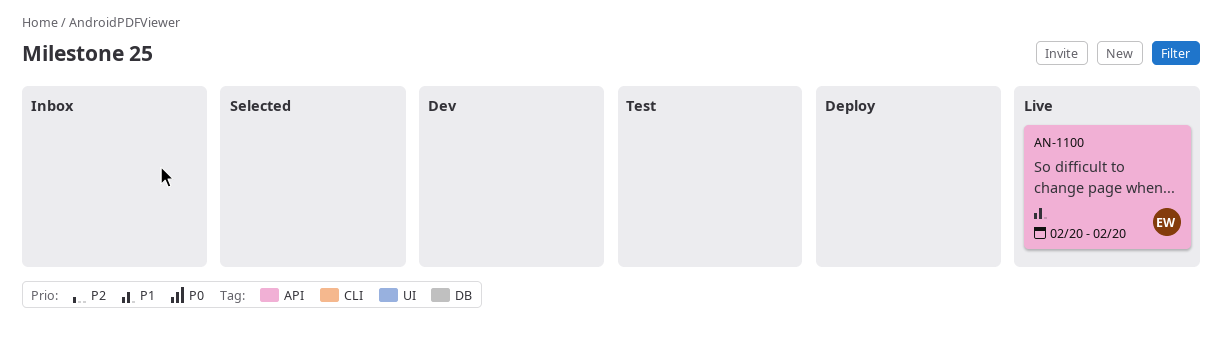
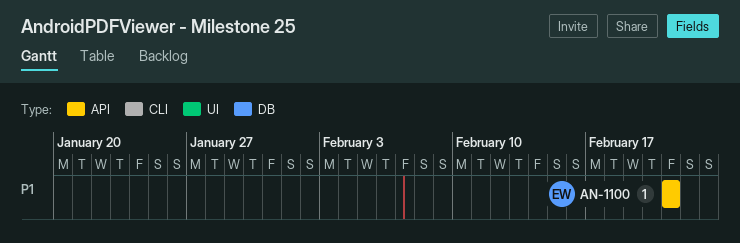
AN-1100, start: Feb 20 -> Feb 21
AN-1100, due: Feb 20 -> Feb 21

